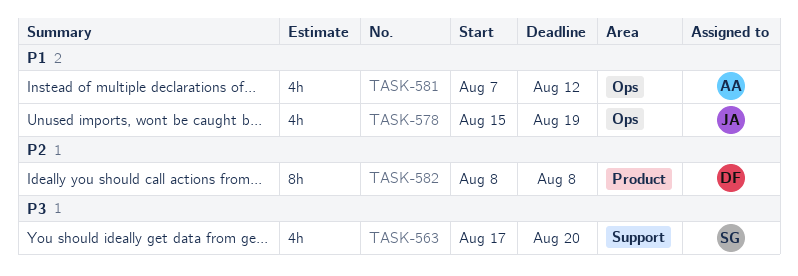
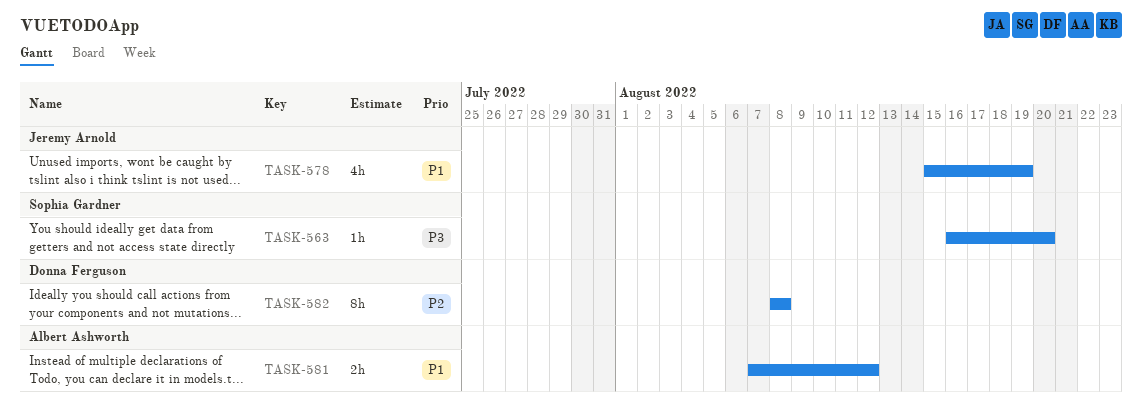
TASK-563, estimate: 4h -> 1h
TASK-563, start: Aug 17 -> Aug 16
TASK-581, estimate: 4h -> 2h

